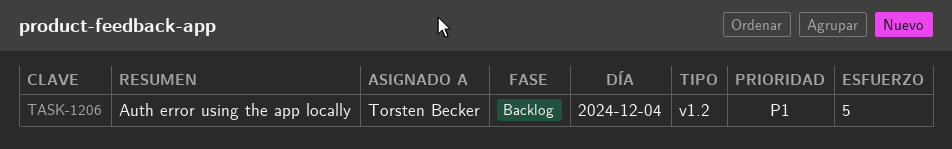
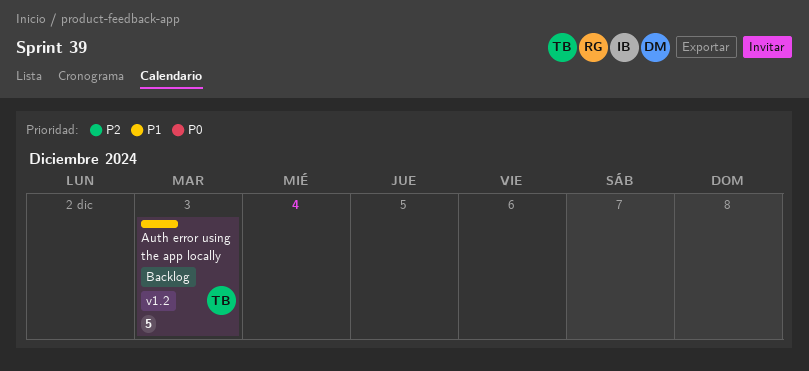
Auth error using the app locally, day: Dec 4 -> Dec 3

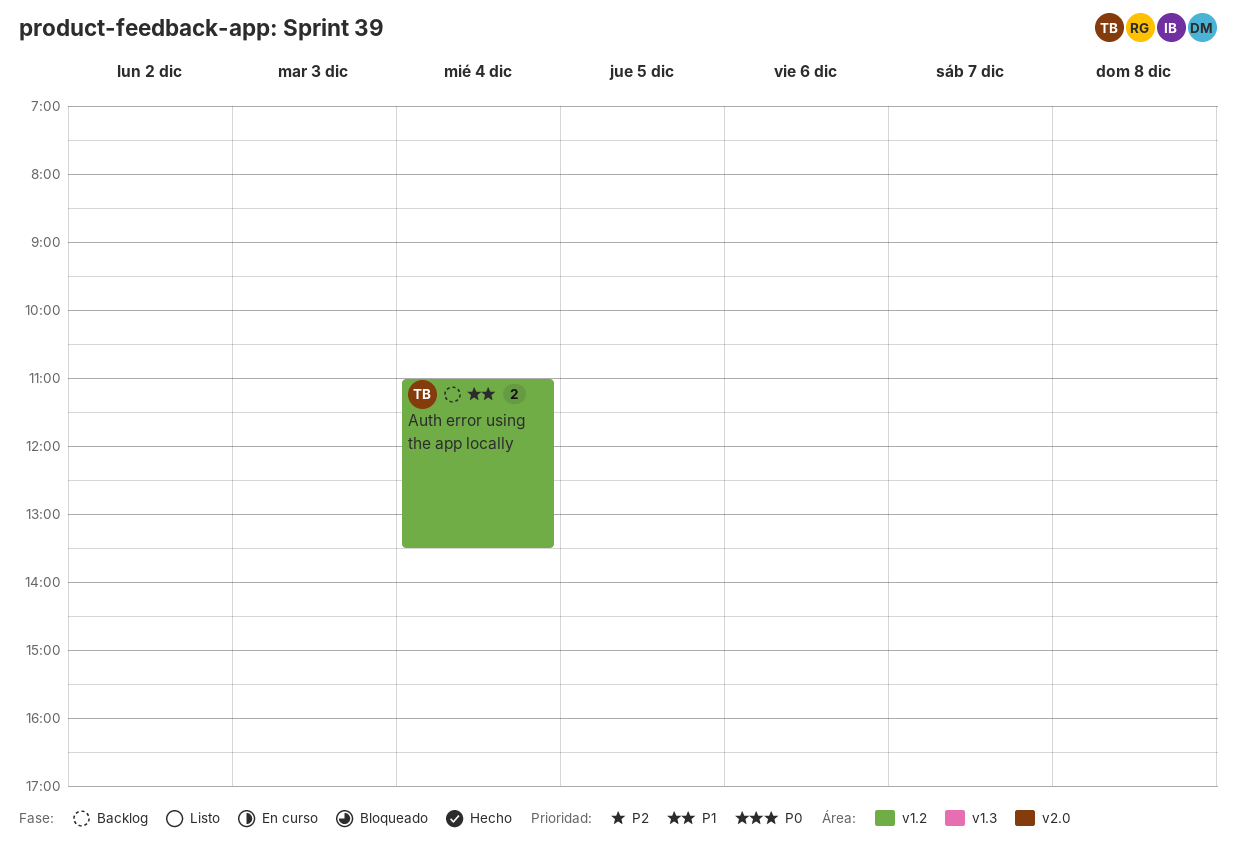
Auth error using the app locally, estimate: 5 -> 2
Auth error using the app locally, day: Dec 3 -> Dec 4

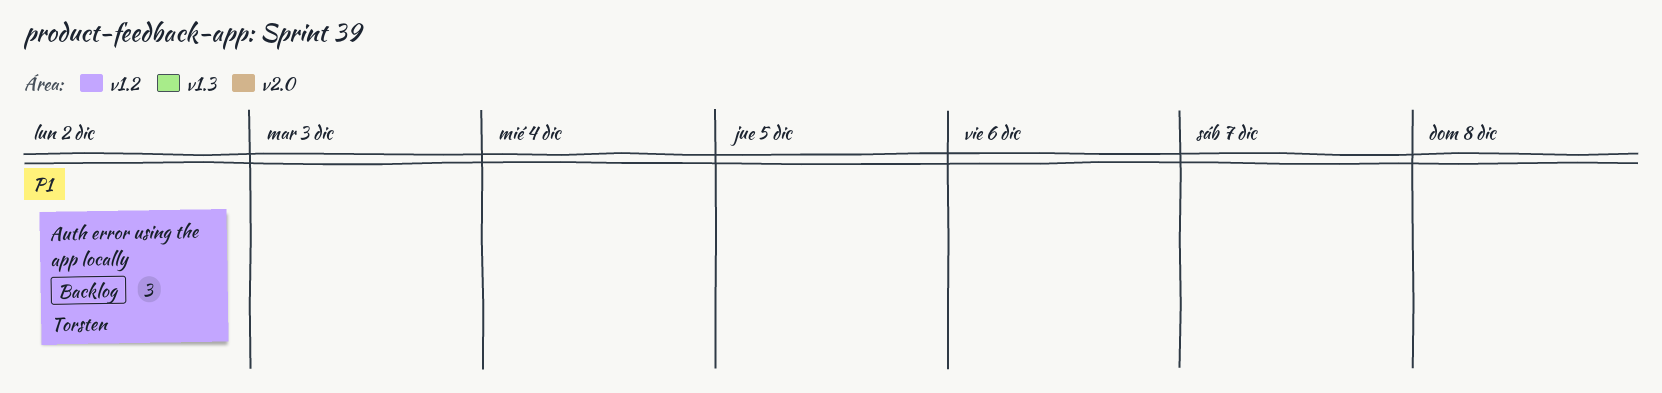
Auth error using the app locally, estimate: 2 -> 3
Auth error using the app locally, day: Dec 4 -> Dec 2

